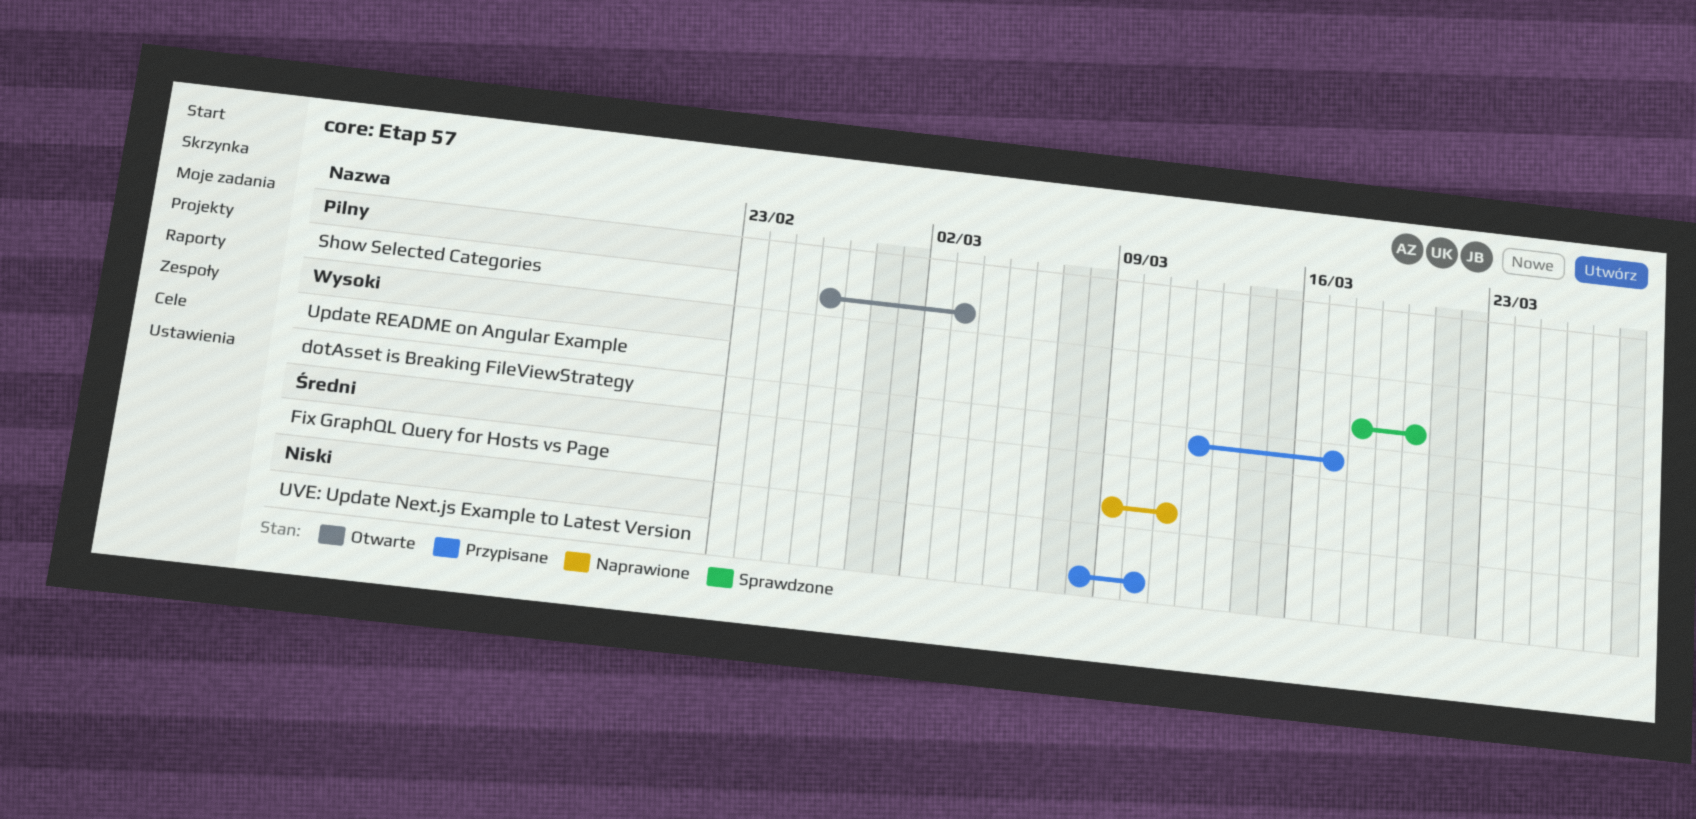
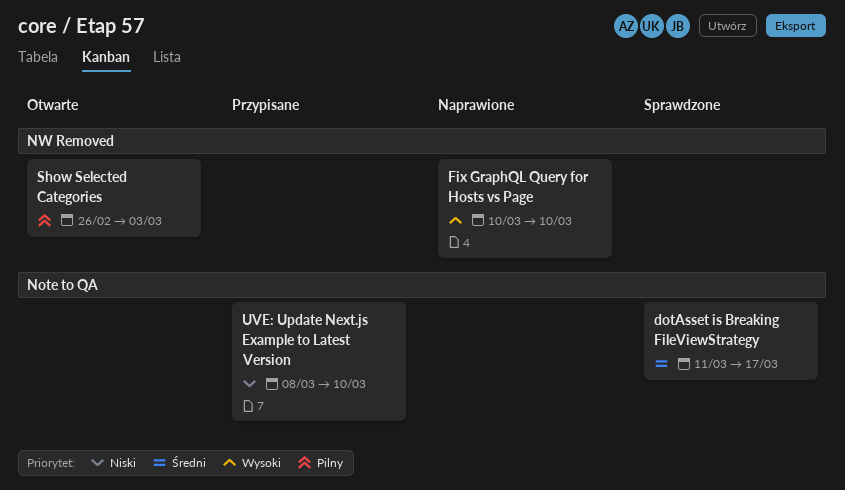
dotAsset is Breaking FileViewStrategy, status: Przypisane -> Sprawdzone
dotAsset is Breaking FileViewStrategy, priority: Wysoki -> Średni
dotAsset is Breaking FileViewStrategy, start: Mar 12 -> Mar 11
Fix GraphQL Query for Hosts vs Page, priority: Średni -> Wysoki
Fix GraphQL Query for Hosts vs Page, start: Mar 9 -> Mar 10
Fix GraphQL Query for Hosts vs Page, due: Mar 11 -> Mar 10
Update README on Angular Example: present -> none

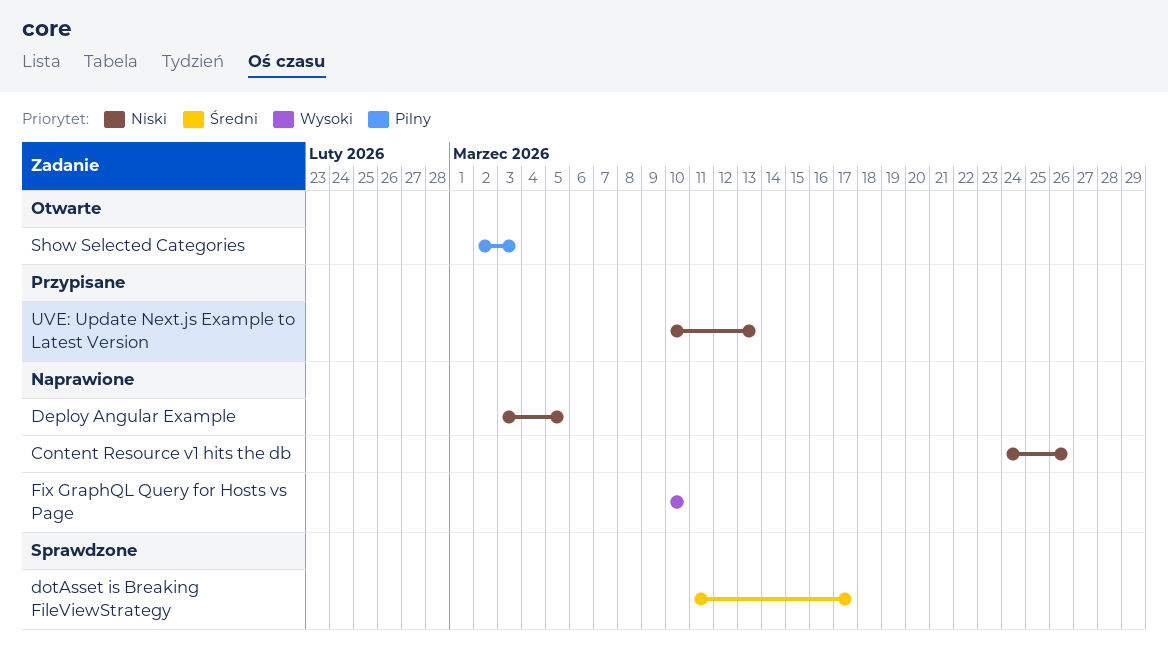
Content Resource v1 hits the db: none -> present
Deploy Angular Example: none -> present
Show Selected Categories, start: Feb 26 -> Mar 2
UVE: Update Next.js Example to Latest Version, start: Mar 8 -> Mar 10
UVE: Update Next.js Example to Latest Version, due: Mar 10 -> Mar 13

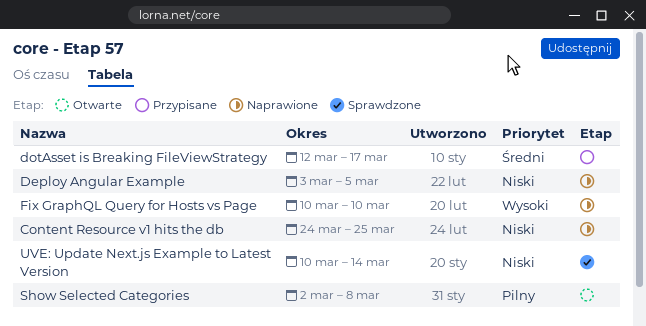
Content Resource v1 hits the db, due: Mar 26 -> Mar 25
dotAsset is Breaking FileViewStrategy, status: Sprawdzone -> Przypisane
dotAsset is Breaking FileViewStrategy, start: Mar 11 -> Mar 12
Show Selected Categories, due: Mar 3 -> Mar 8
UVE: Update Next.js Example to Latest Version, status: Przypisane -> Sprawdzone
UVE: Update Next.js Example to Latest Version, due: Mar 13 -> Mar 14

